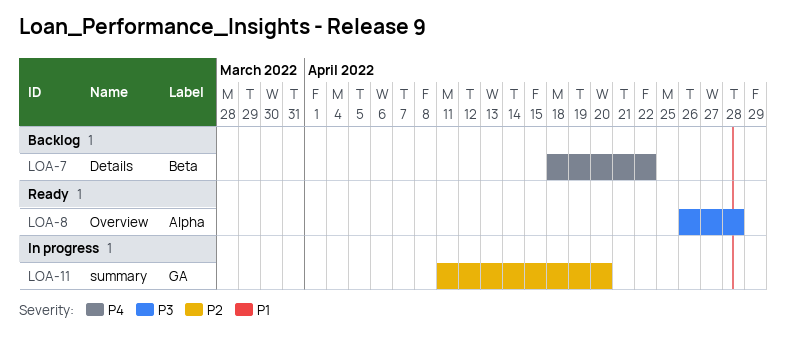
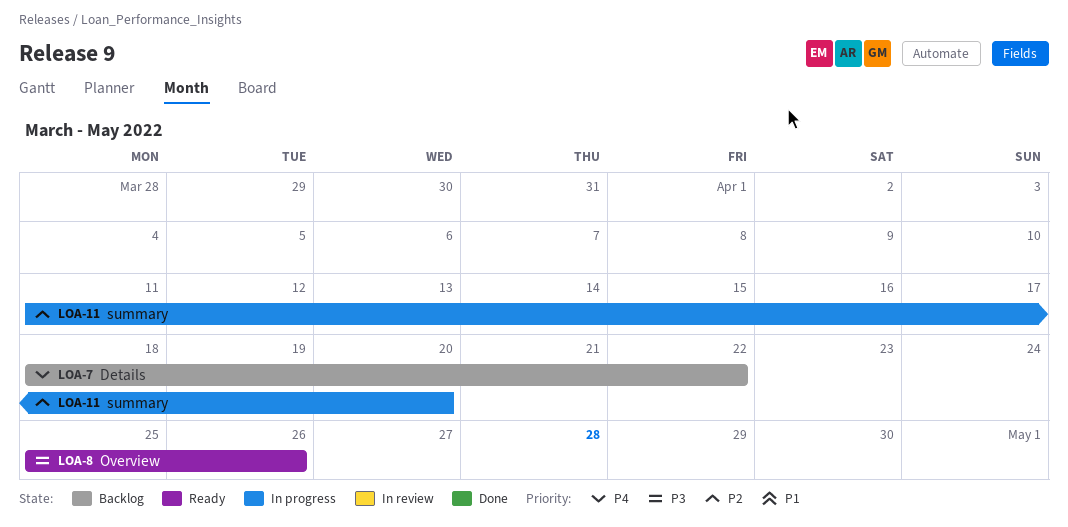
LOA-8, start: Apr 26 -> Apr 25
LOA-8, due: Apr 28 -> Apr 26

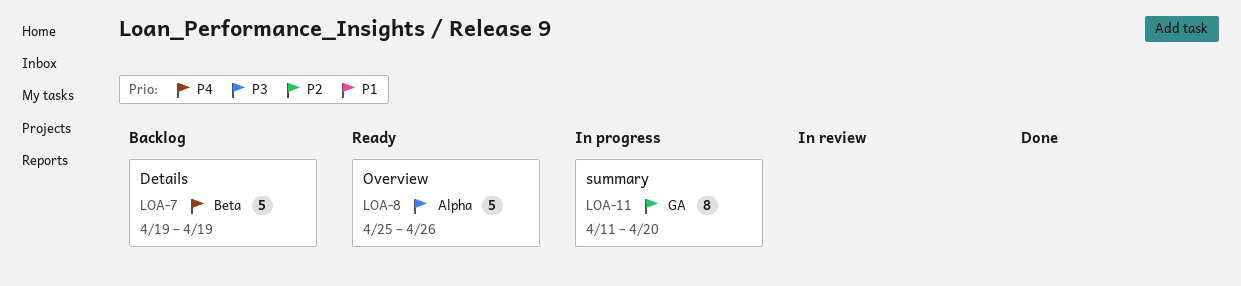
LOA-7, start: Apr 18 -> Apr 19
LOA-7, due: Apr 22 -> Apr 19

